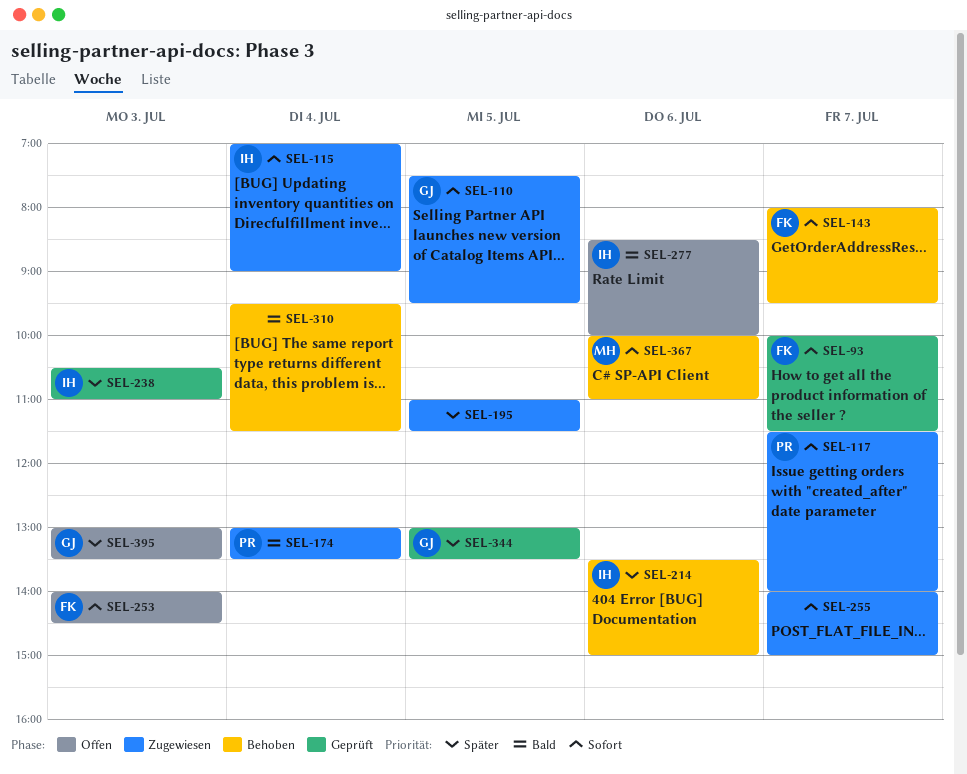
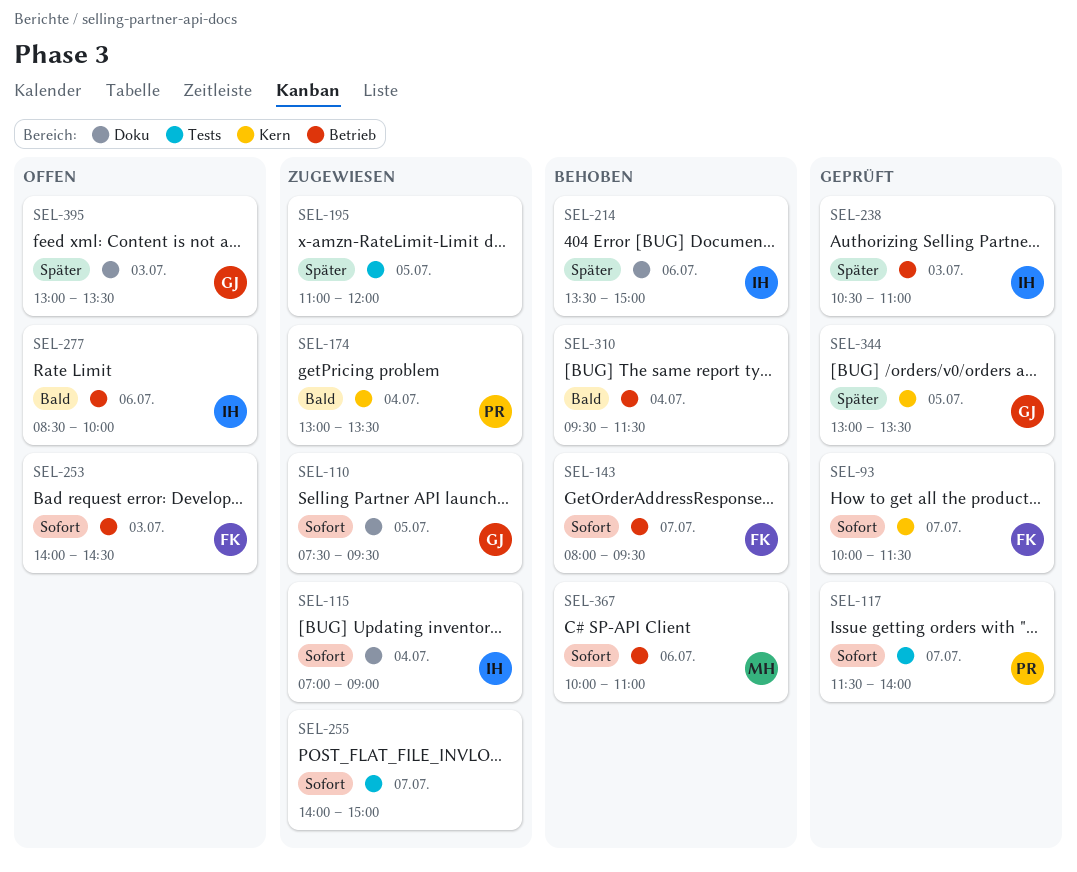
SEL-117, status: Zugewiesen -> Geprüft
SEL-195, ends: 11:30 -> 12:00

